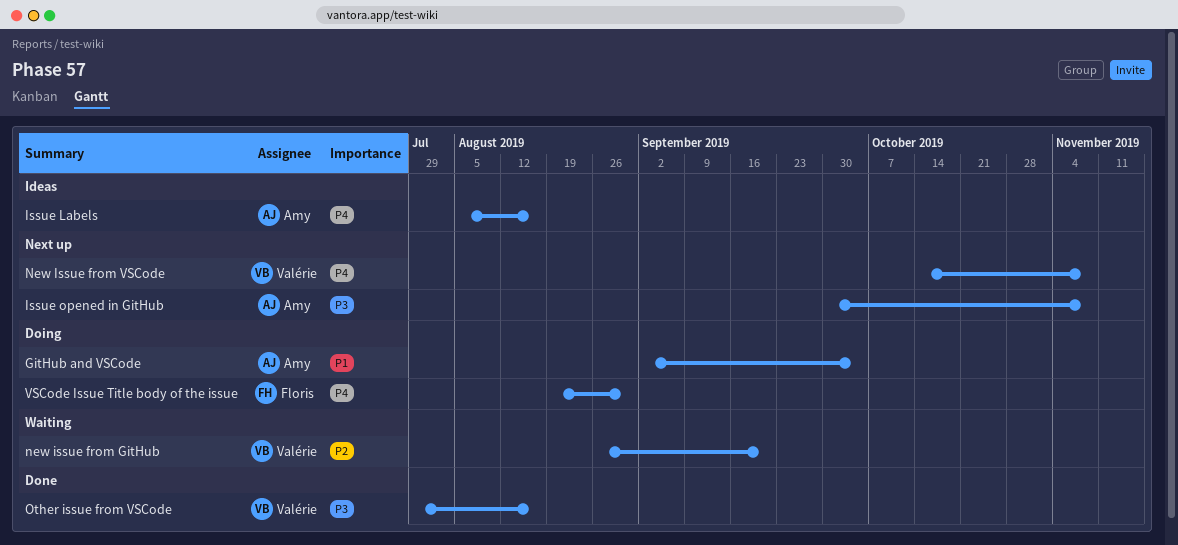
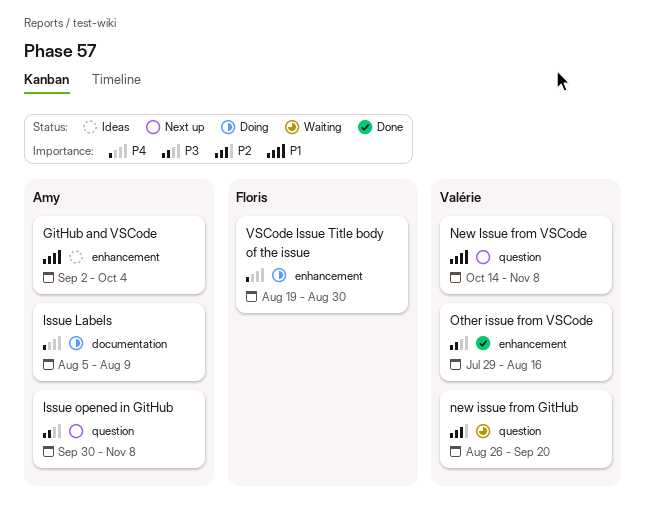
GitHub and VSCode, status: Doing -> Ideas
Issue Labels, status: Ideas -> Doing
Issue Labels, due: Aug 16 -> Aug 9
New Issue from VSCode, priority: P4 -> P1

